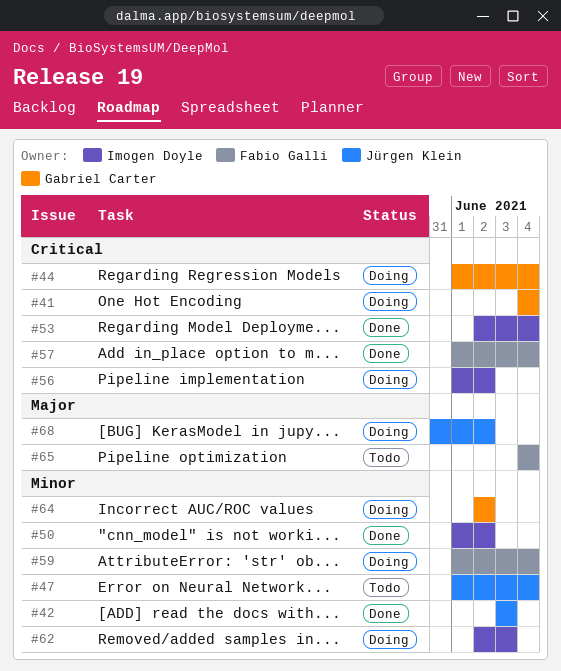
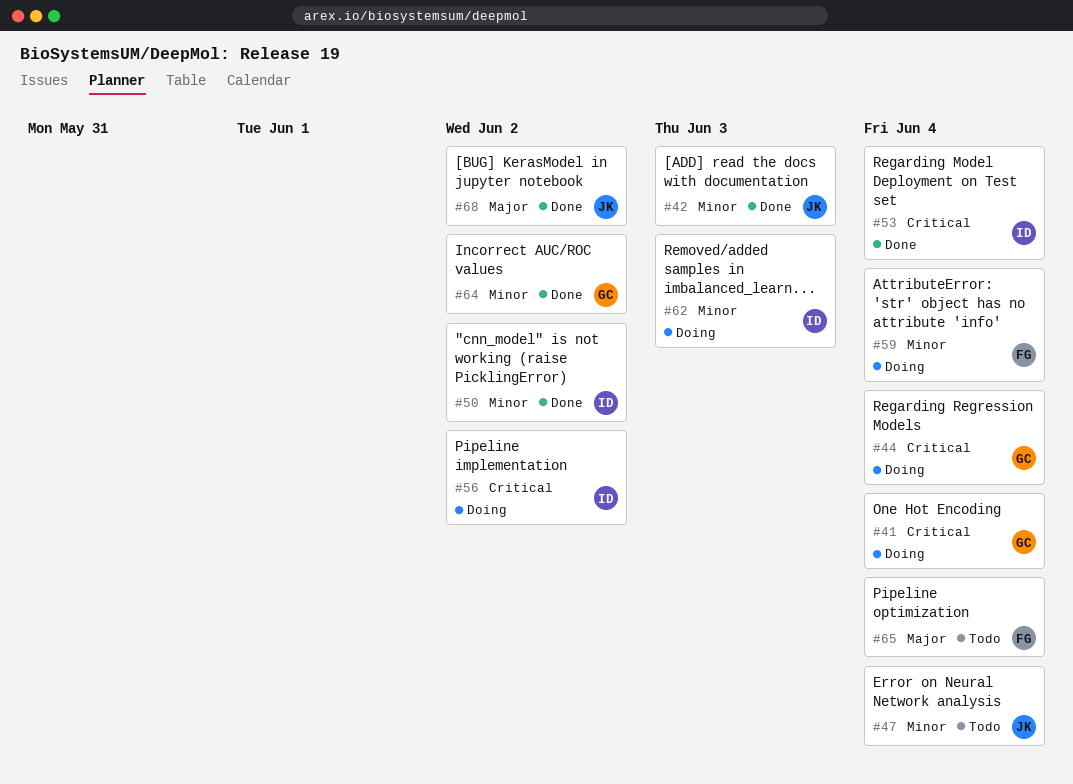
#57: present -> none
#64, status: Doing -> Done
#68, status: Doing -> Done

